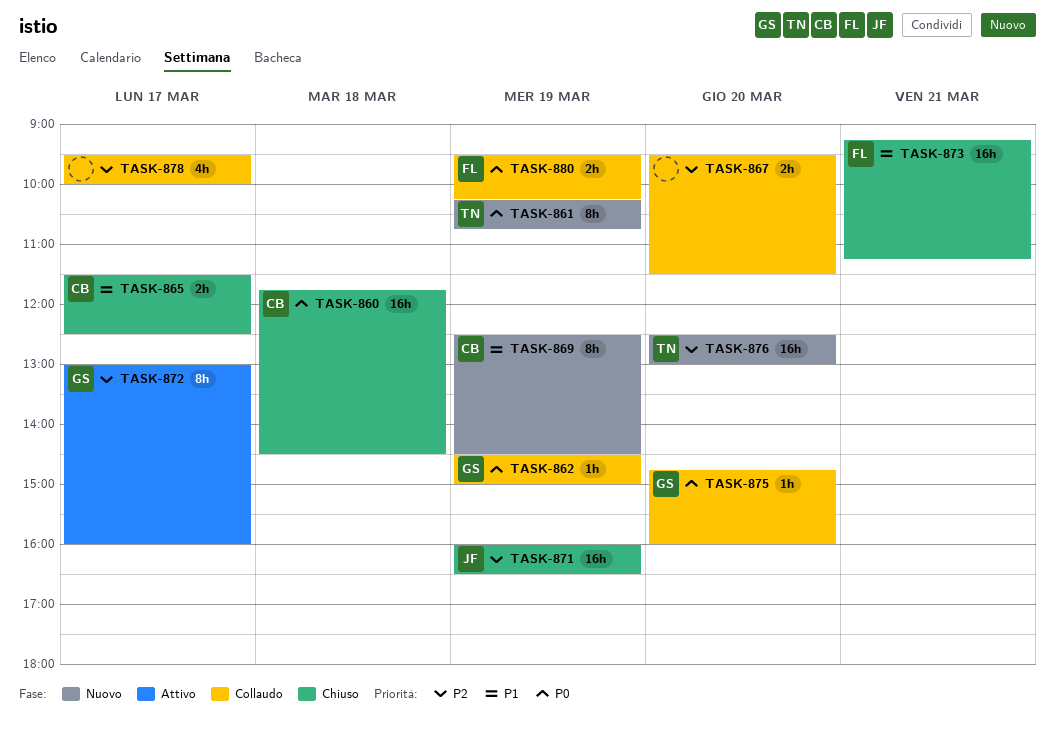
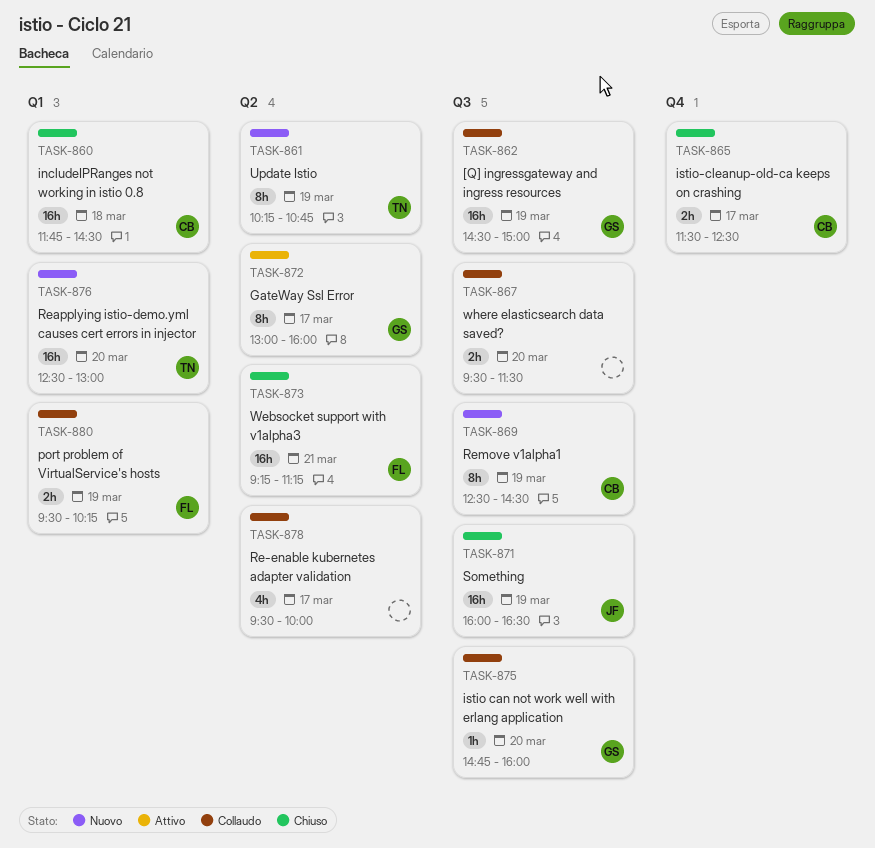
TASK-862, estimate: 1h -> 16h

